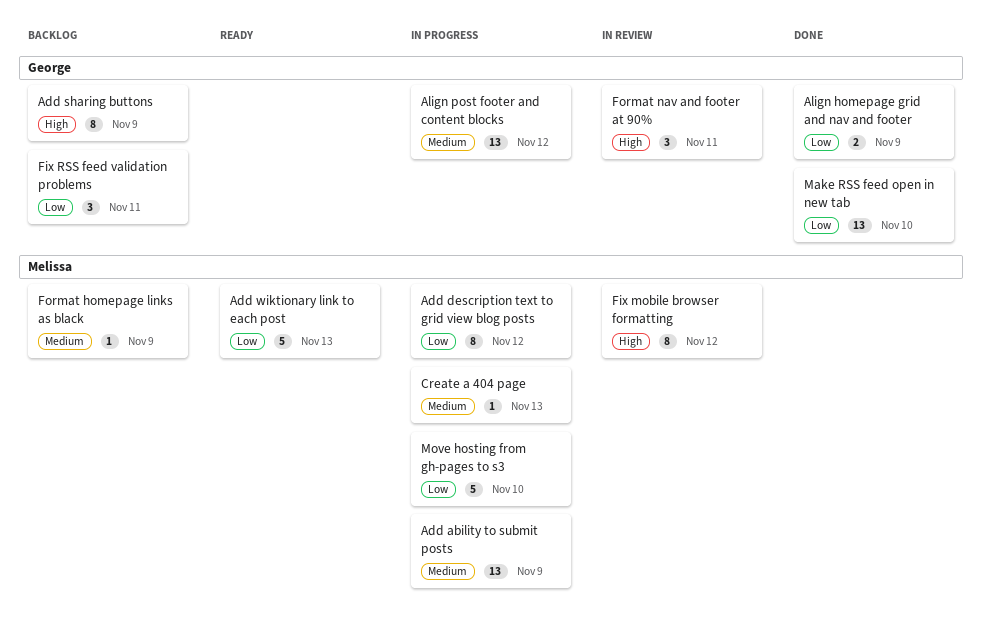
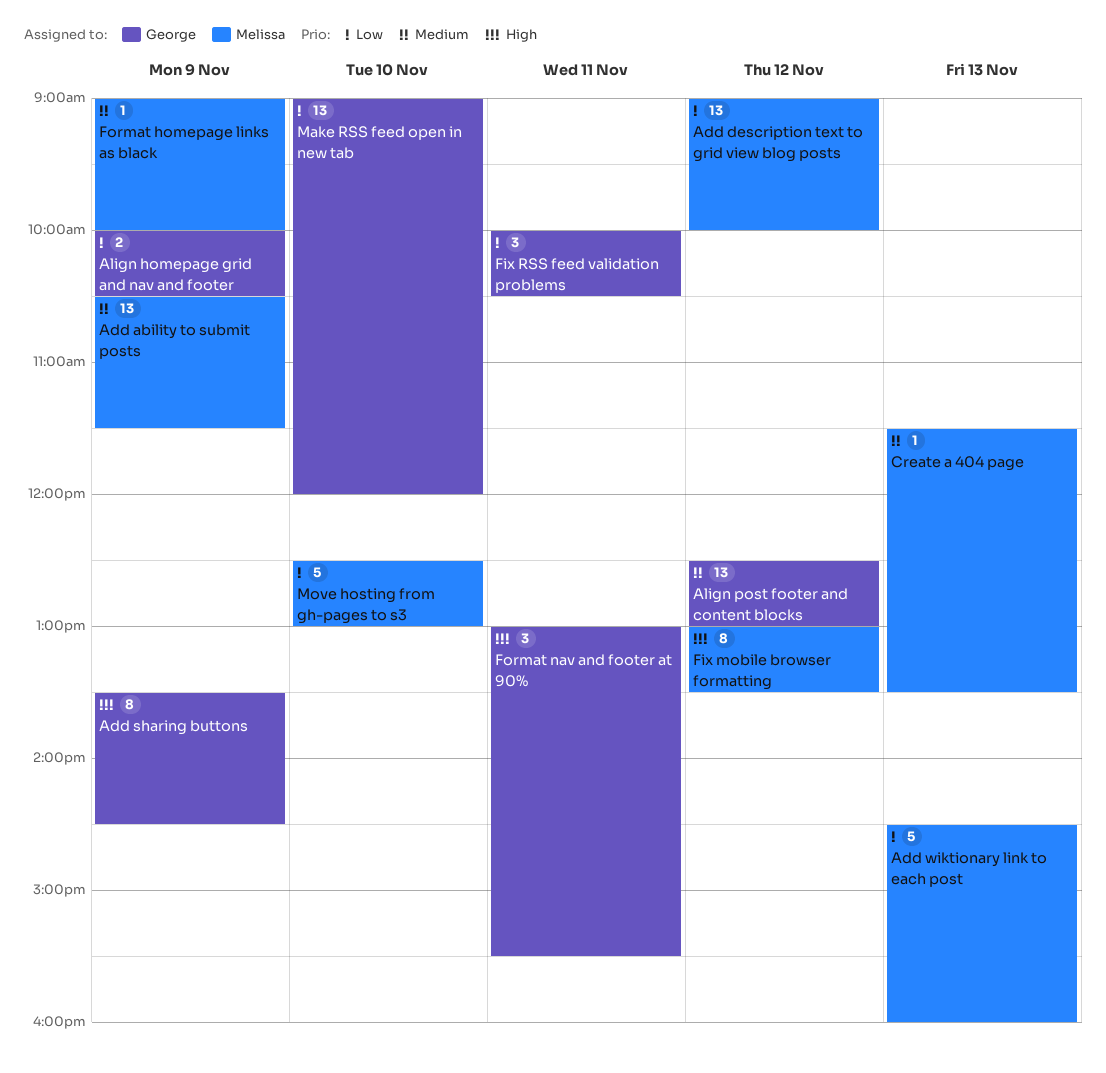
Add description text to grid view blog posts, estimate: 8 -> 13

